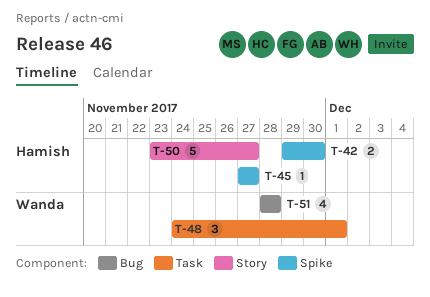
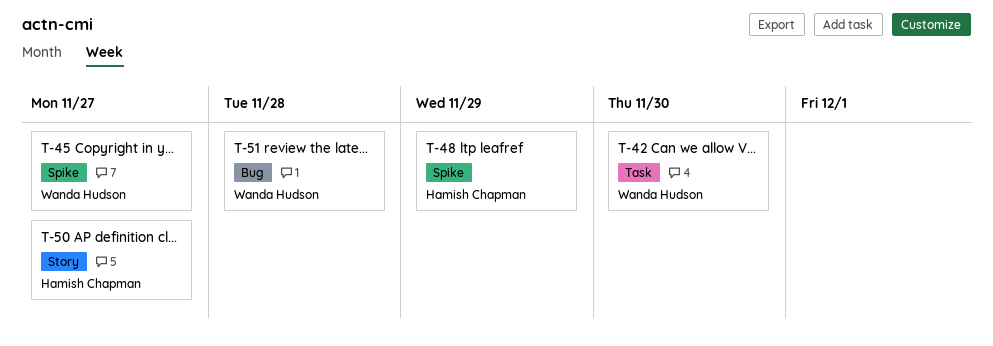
T-42, owner: Hamish Chapman -> Wanda Hudson
T-42, label: Spike -> Task
T-45, owner: Hamish Chapman -> Wanda Hudson
T-48, owner: Wanda Hudson -> Hamish Chapman
T-48, label: Task -> Spike
T-48, due: Dec 1 -> Nov 29

